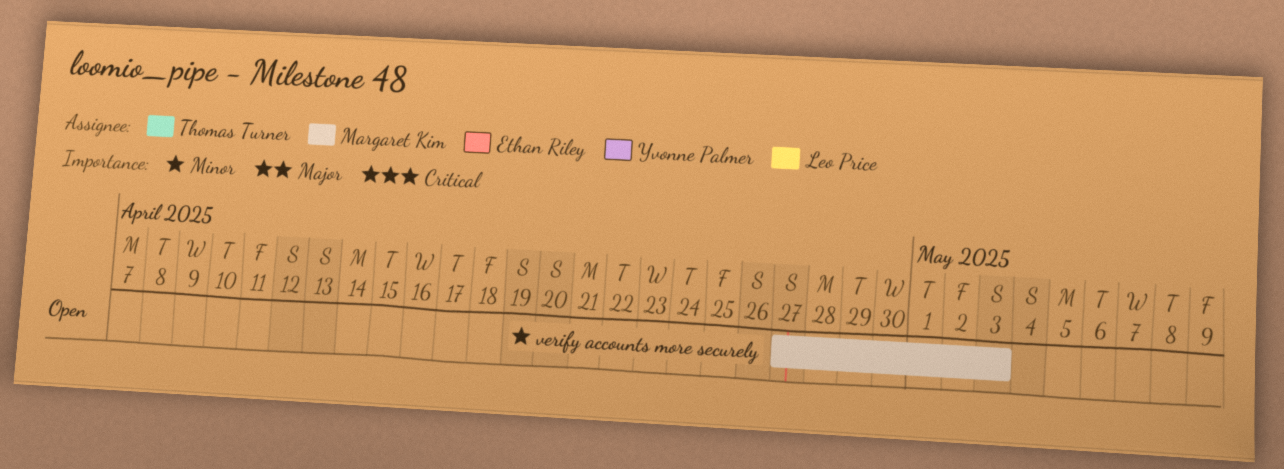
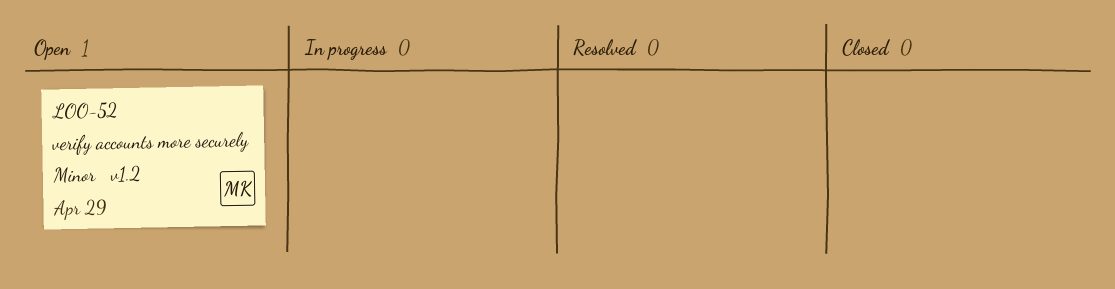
verify accounts more securely, due: May 3 -> Apr 29

